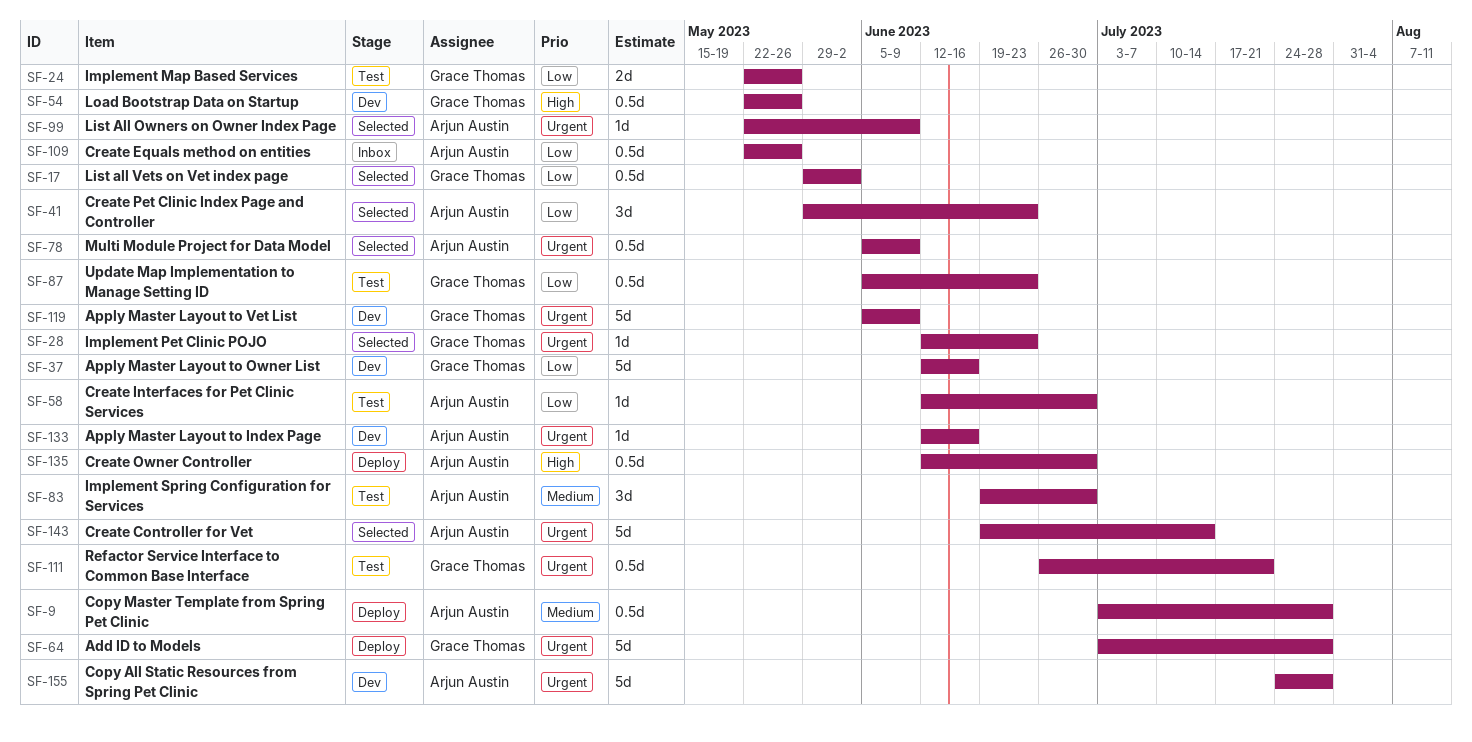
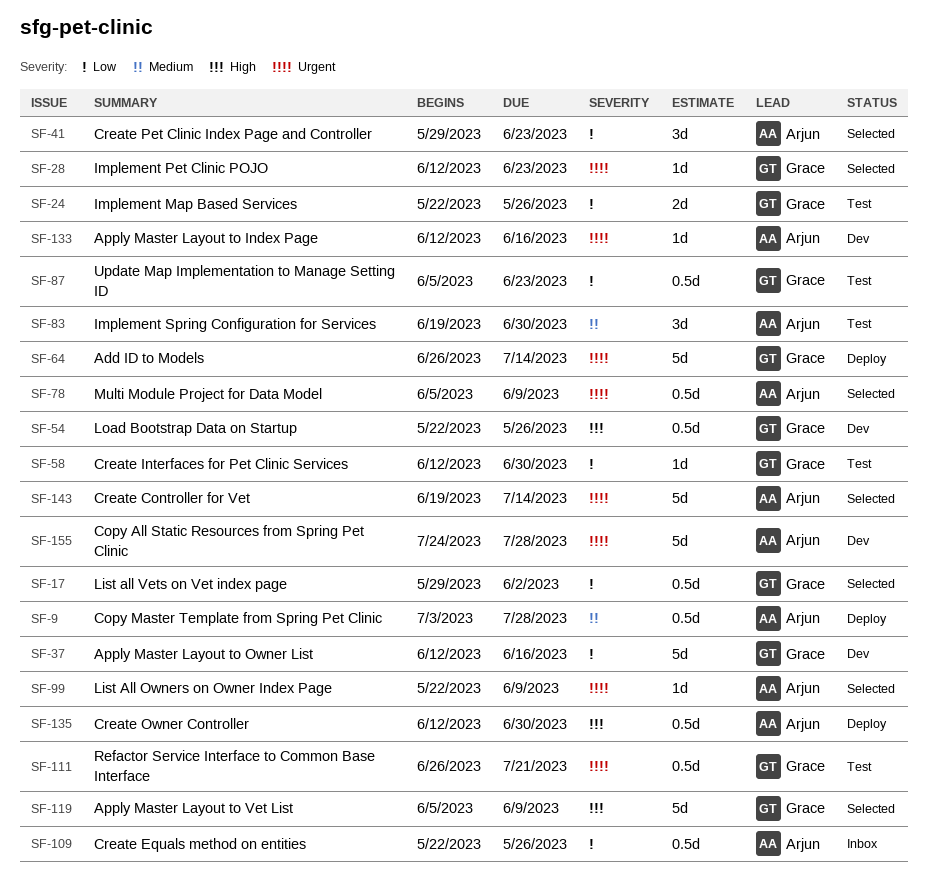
SF-58, owner: Arjun Austin -> Grace Thomas
SF-64, start: Jul 3 -> Jun 26
SF-64, due: Jul 28 -> Jul 14
SF-119, status: Dev -> Selected
SF-119, priority: Urgent -> High

